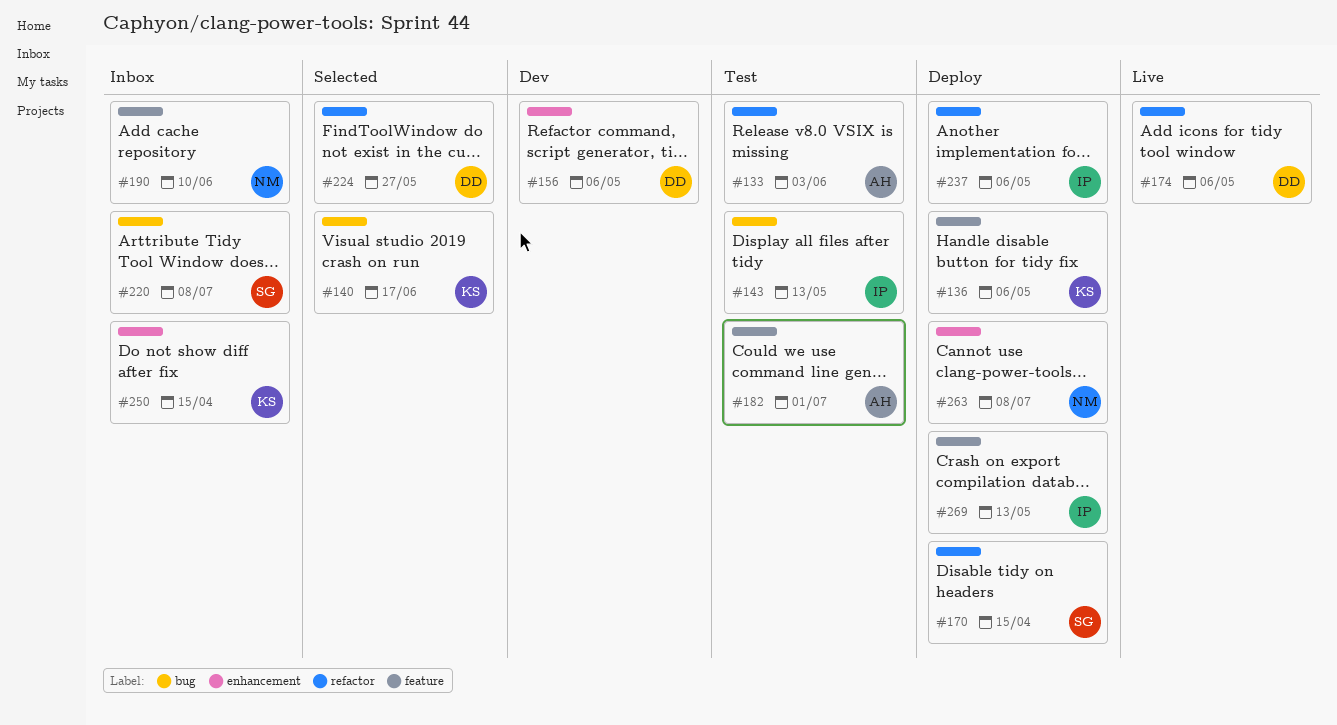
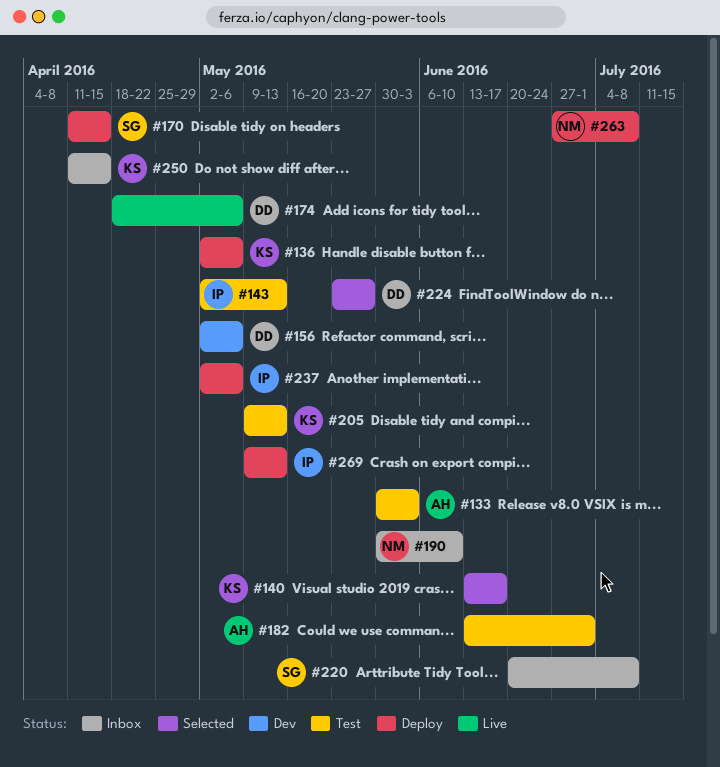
#205: none -> present

